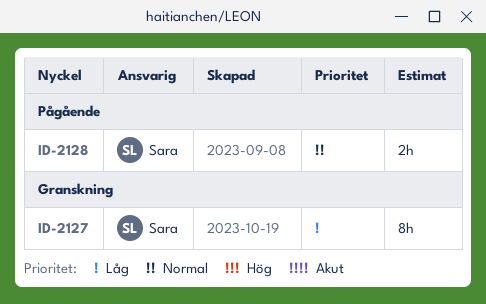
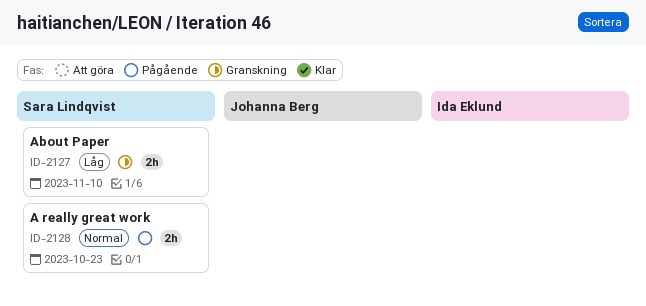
ID-2127, estimate: 8h -> 2h

